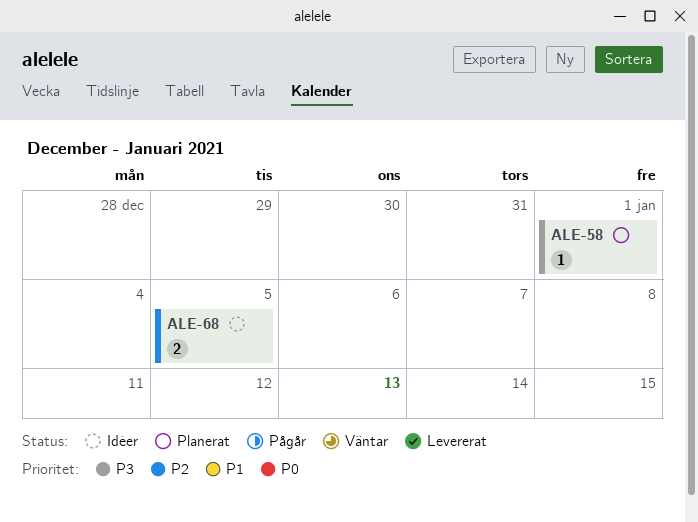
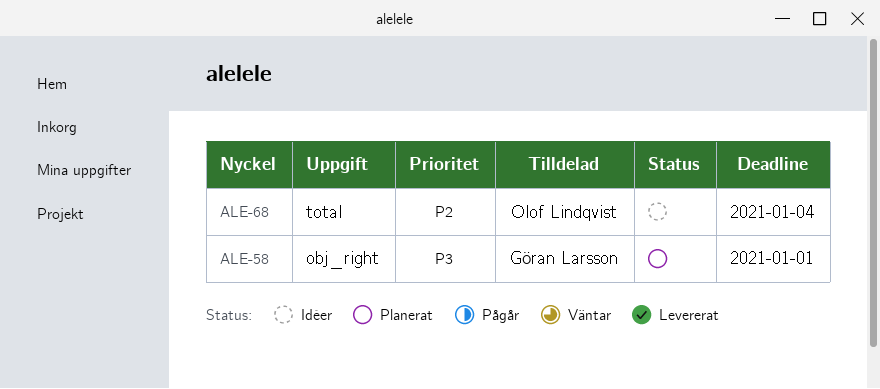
ALE-68, due: Jan 5 -> Jan 4

